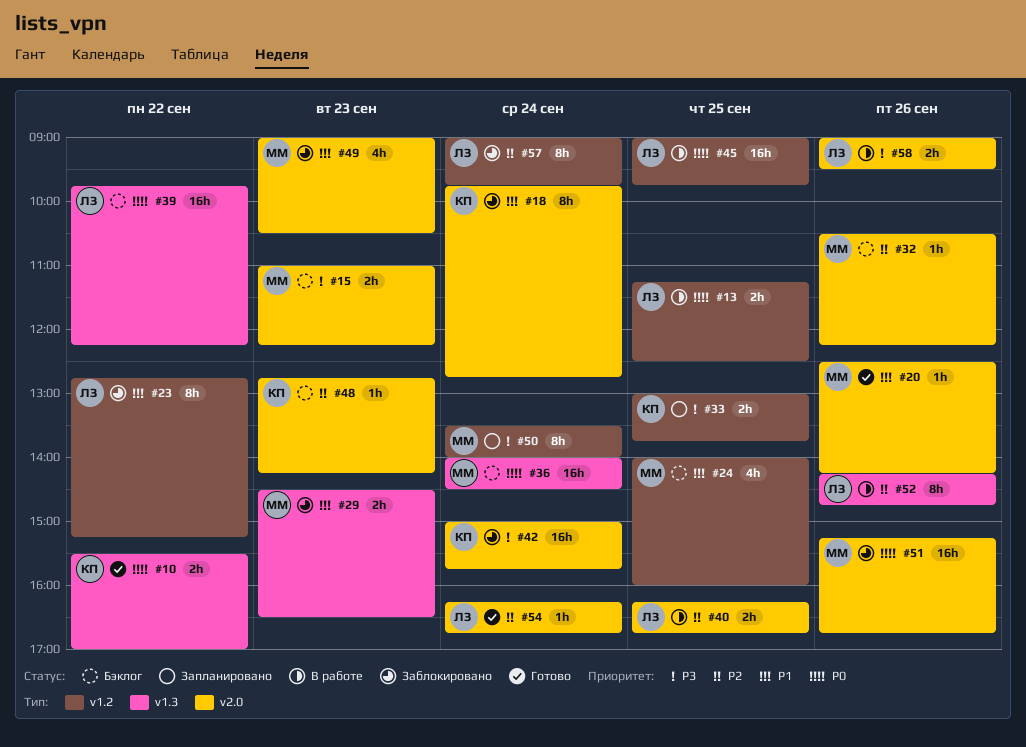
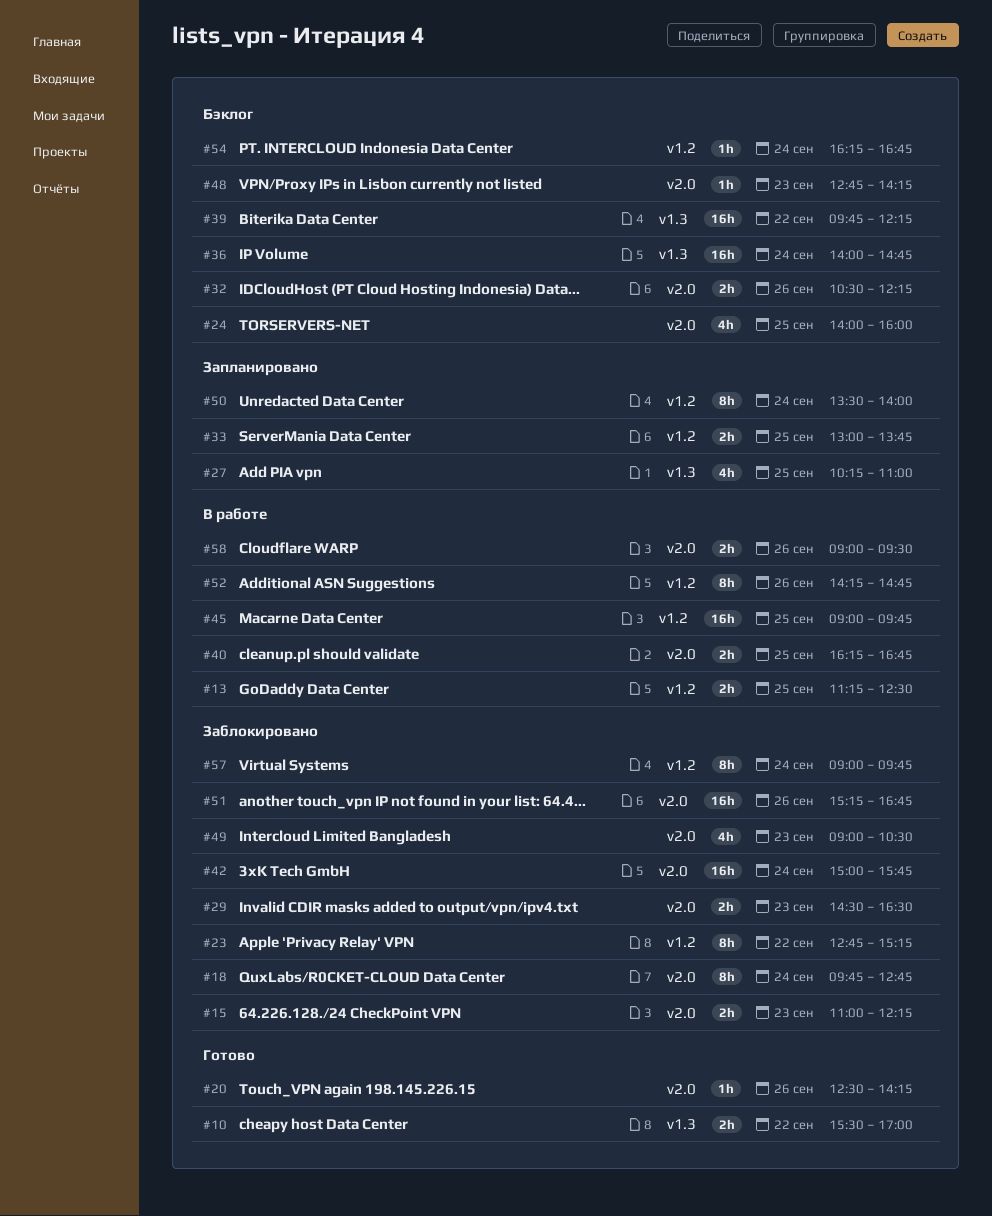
#15, status: Бэклог -> Заблокировано
#24, label: v1.2 -> v2.0
#27: none -> present
#29, label: v1.3 -> v2.0
#32, estimate: 1h -> 2h
#36, ends: 14:30 -> 14:45
#52, label: v1.3 -> v1.2
#54, status: Готово -> Бэклог
#54, label: v2.0 -> v1.2

